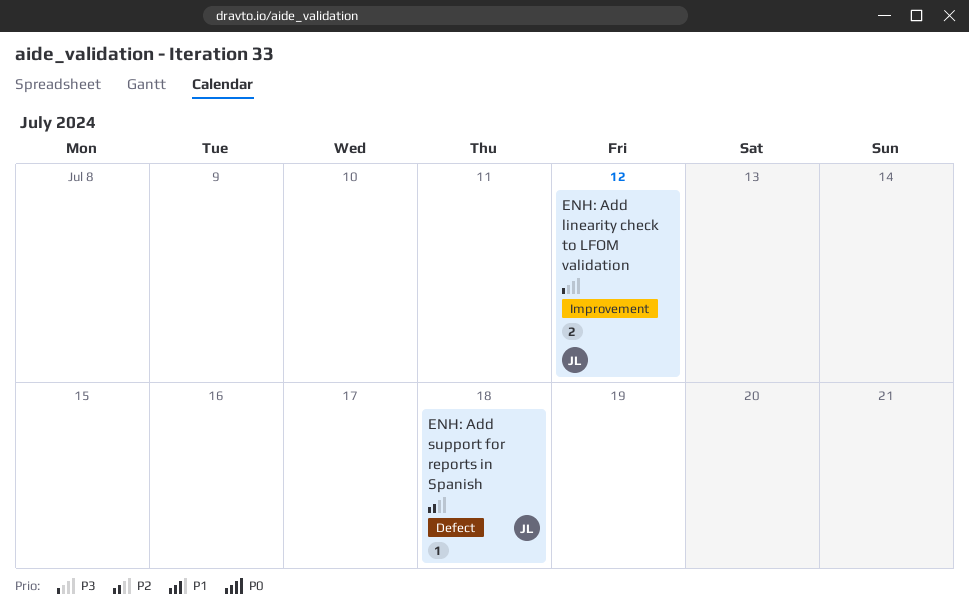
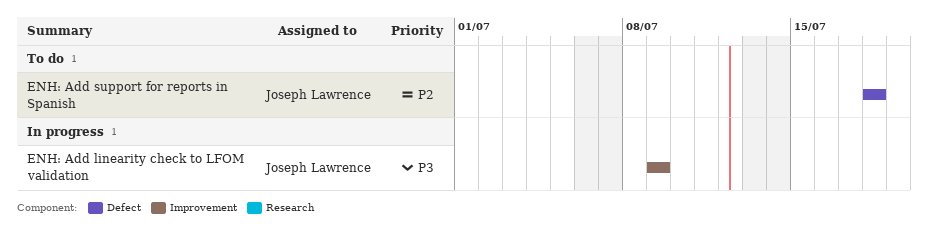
ENH: Add linearity check to LFOM validation, due: Jul 12 -> Jul 9

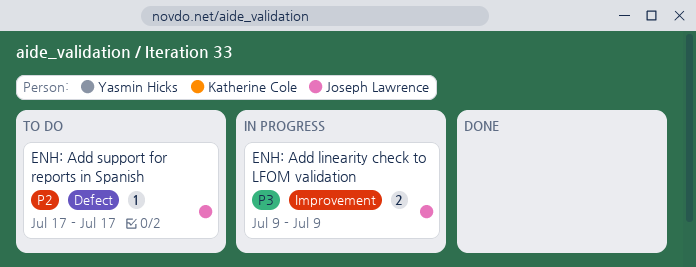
ENH: Add support for reports in Spanish, start: Jul 18 -> Jul 17
ENH: Add support for reports in Spanish, due: Jul 18 -> Jul 17

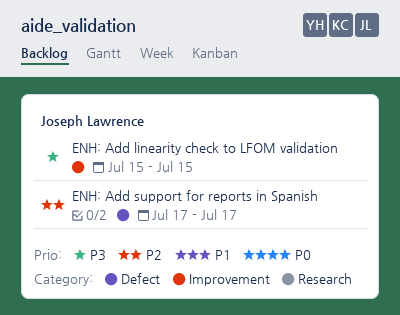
ENH: Add linearity check to LFOM validation, start: Jul 9 -> Jul 15
ENH: Add linearity check to LFOM validation, due: Jul 9 -> Jul 15

